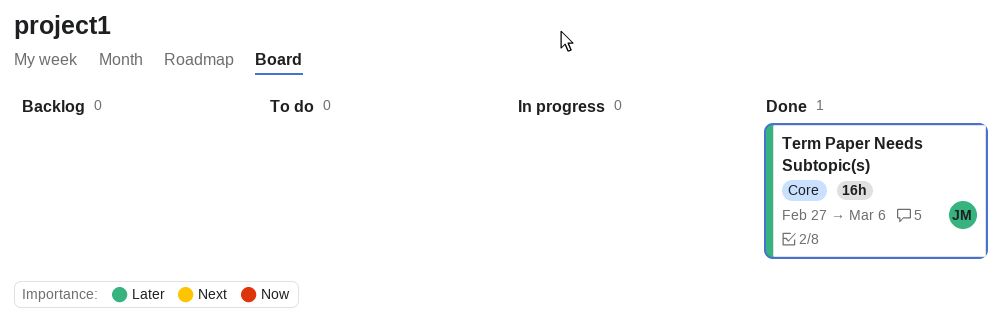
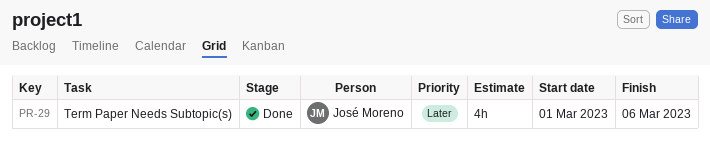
Term Paper Needs Subtopic(s), estimate: 16h -> 4h
Term Paper Needs Subtopic(s), start: Feb 27 -> Mar 1

